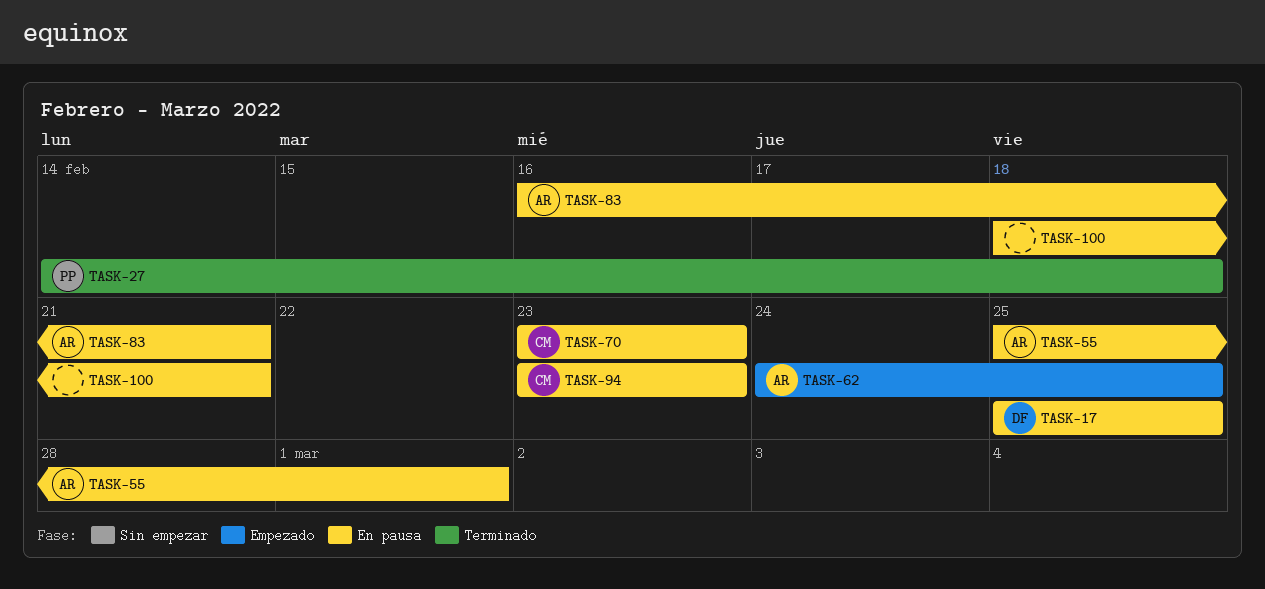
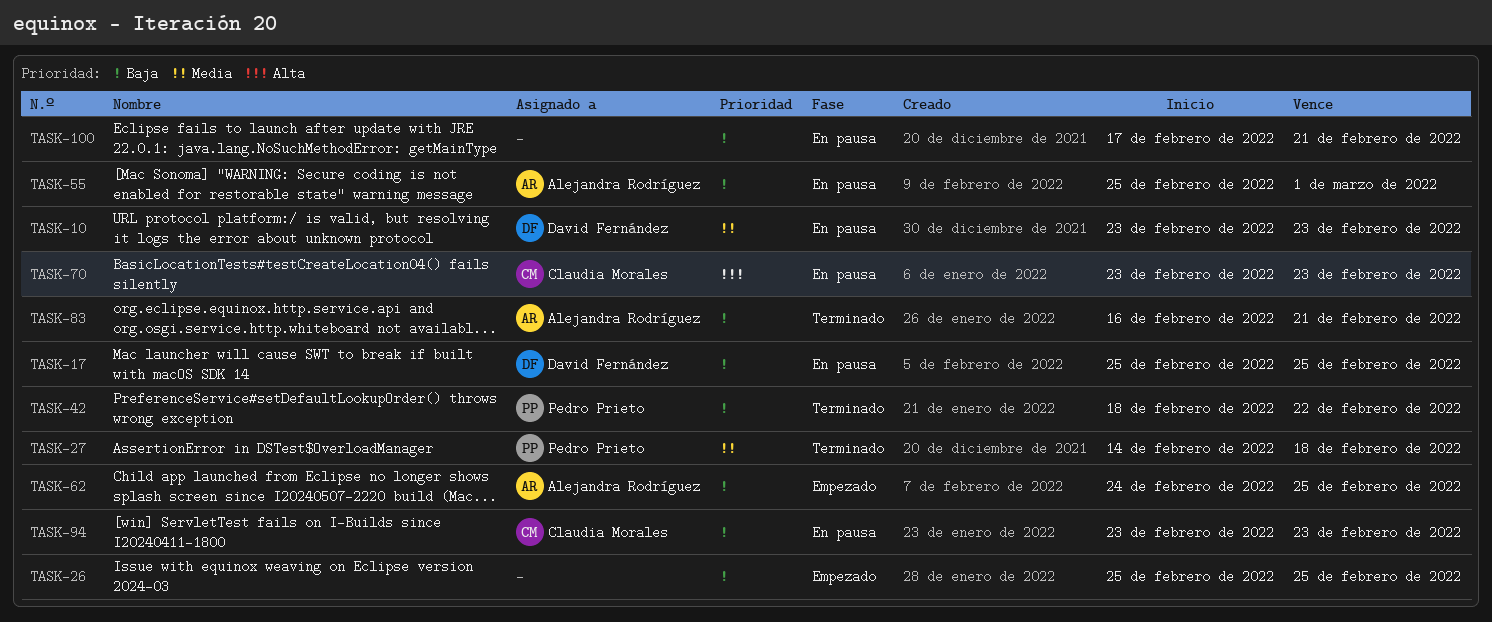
TASK-10: none -> present
TASK-26: none -> present
TASK-42: none -> present
TASK-83, status: En pausa -> Terminado
TASK-100, start: Feb 18 -> Feb 17

